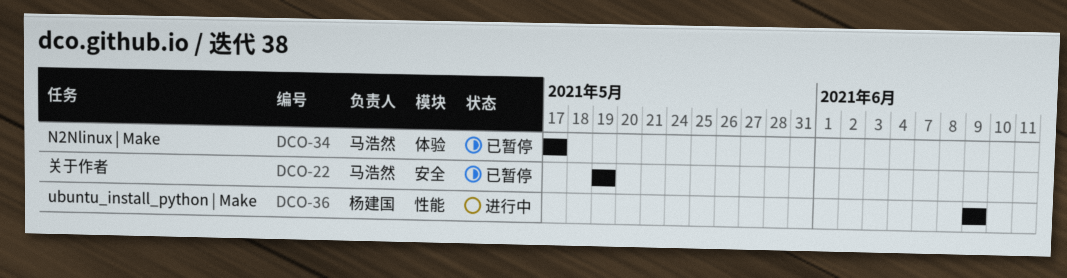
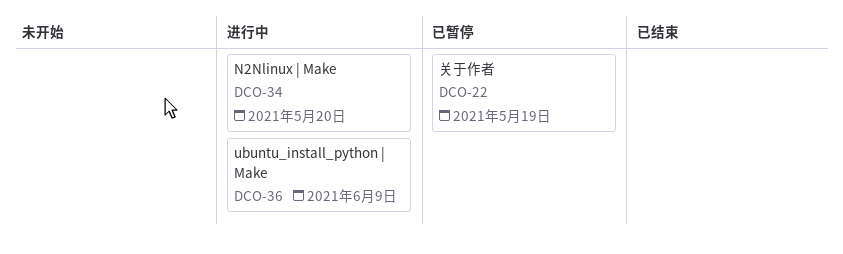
DCO-34, status: 已暂停 -> 进行中
DCO-34, due: May 17 -> May 20

